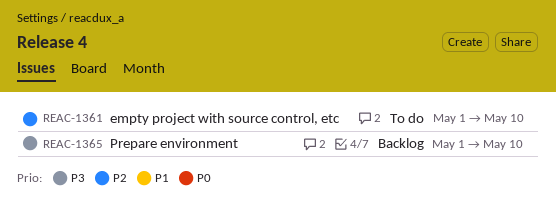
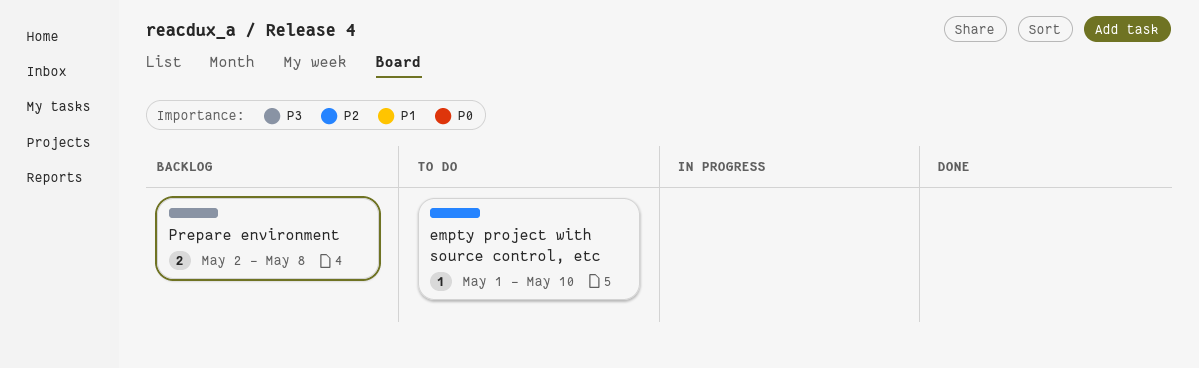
Prepare environment, start: May 1 -> May 2
Prepare environment, due: May 10 -> May 8

